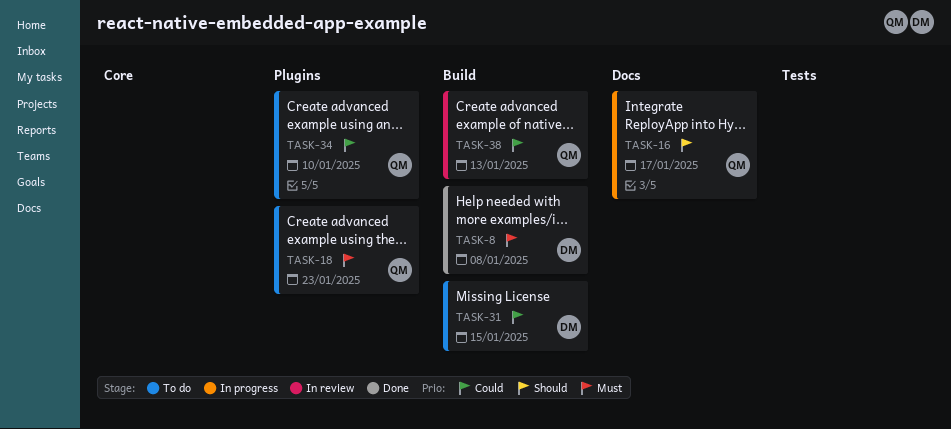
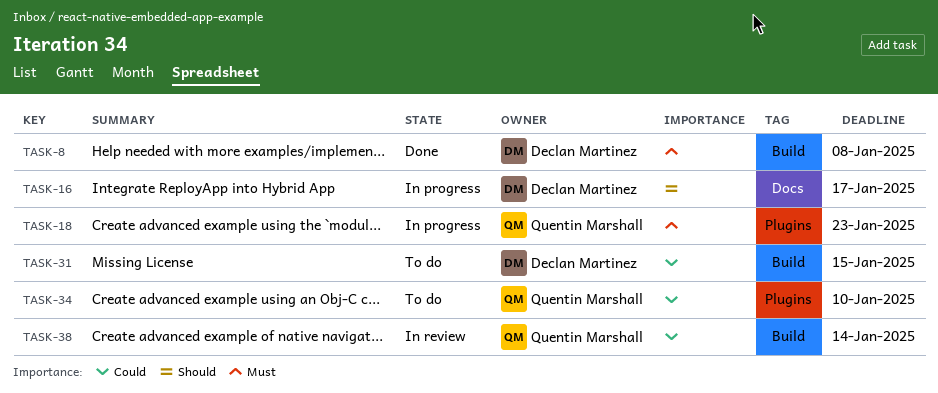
TASK-16, owner: Quentin Marshall -> Declan Martinez
TASK-18, status: To do -> In progress
TASK-38, due: Jan 13 -> Jan 14

